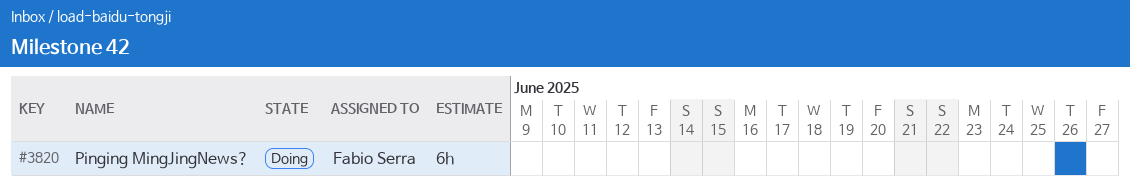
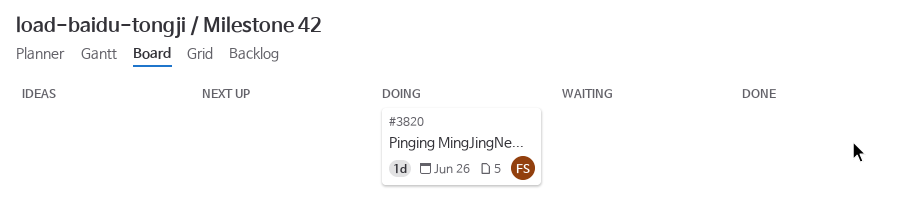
#3820, estimate: 6h -> 1d

